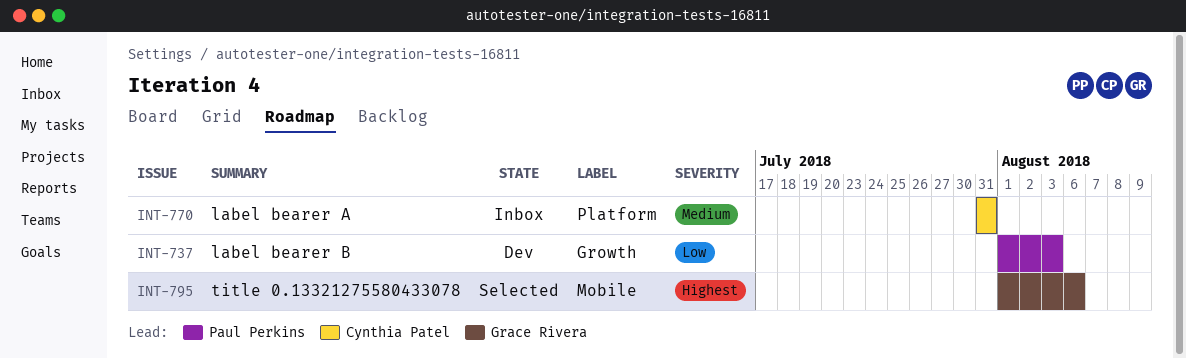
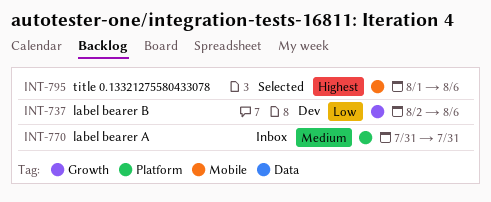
INT-737, start: Aug 1 -> Aug 2
INT-737, due: Aug 3 -> Aug 6

